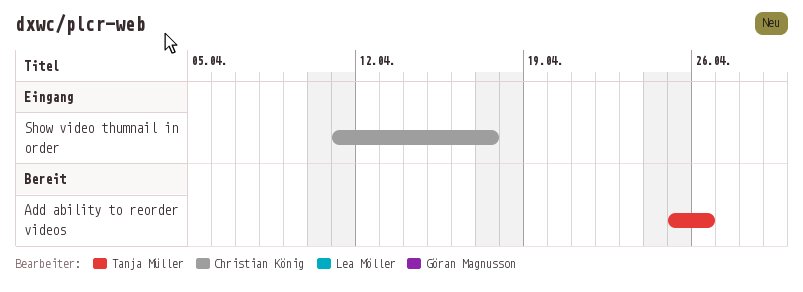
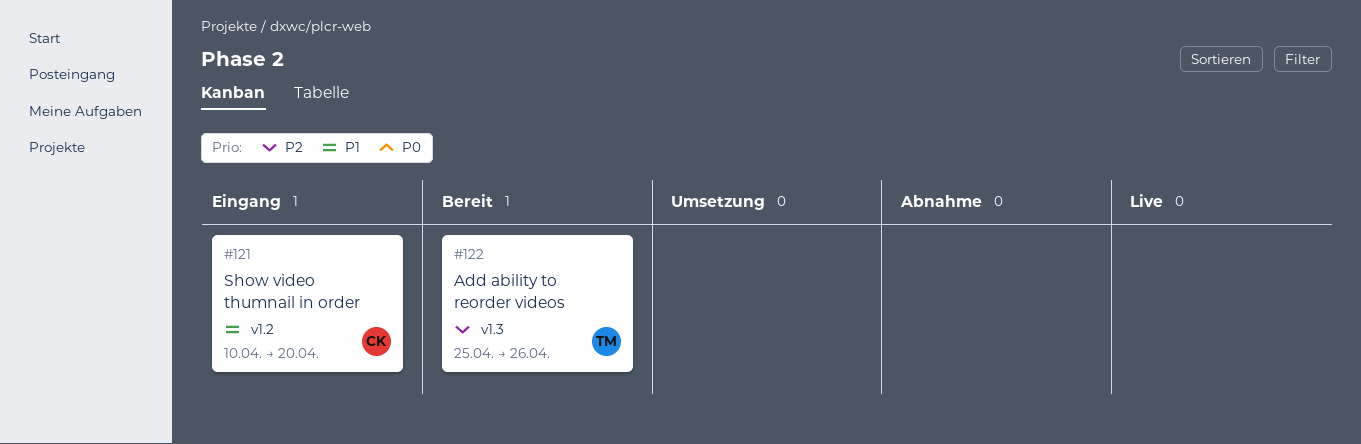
Show video thumnail in order, start: Apr 11 -> Apr 10
Show video thumnail in order, due: Apr 17 -> Apr 20

